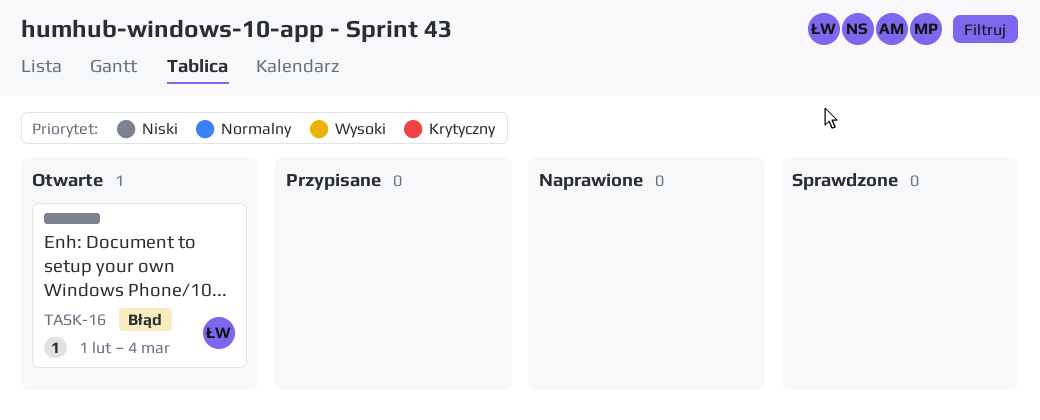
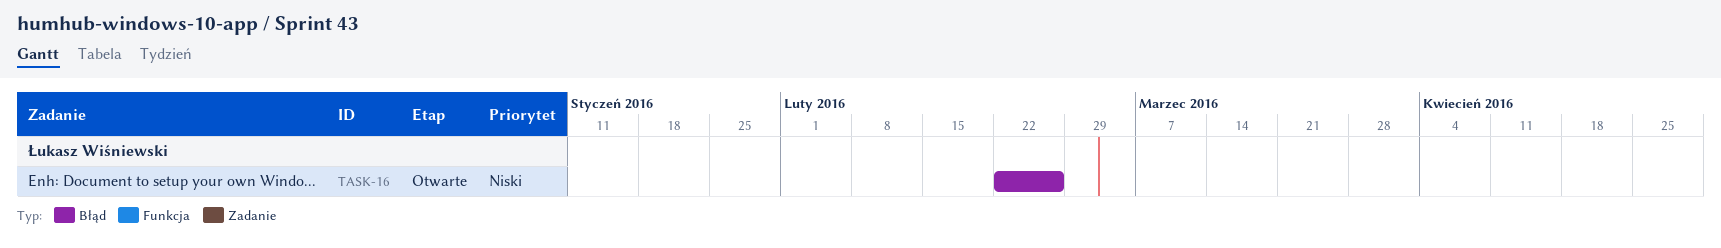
TASK-16, start: Feb 1 -> Feb 22
TASK-16, due: Mar 4 -> Feb 26

